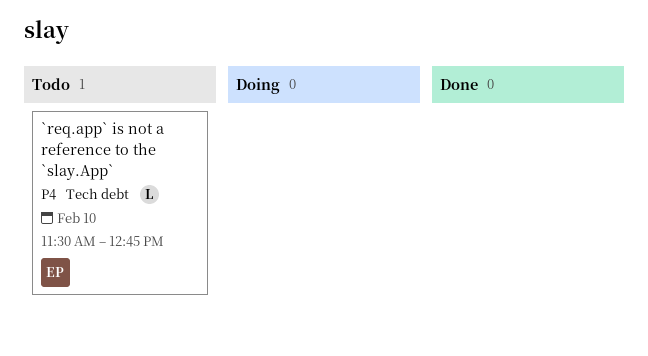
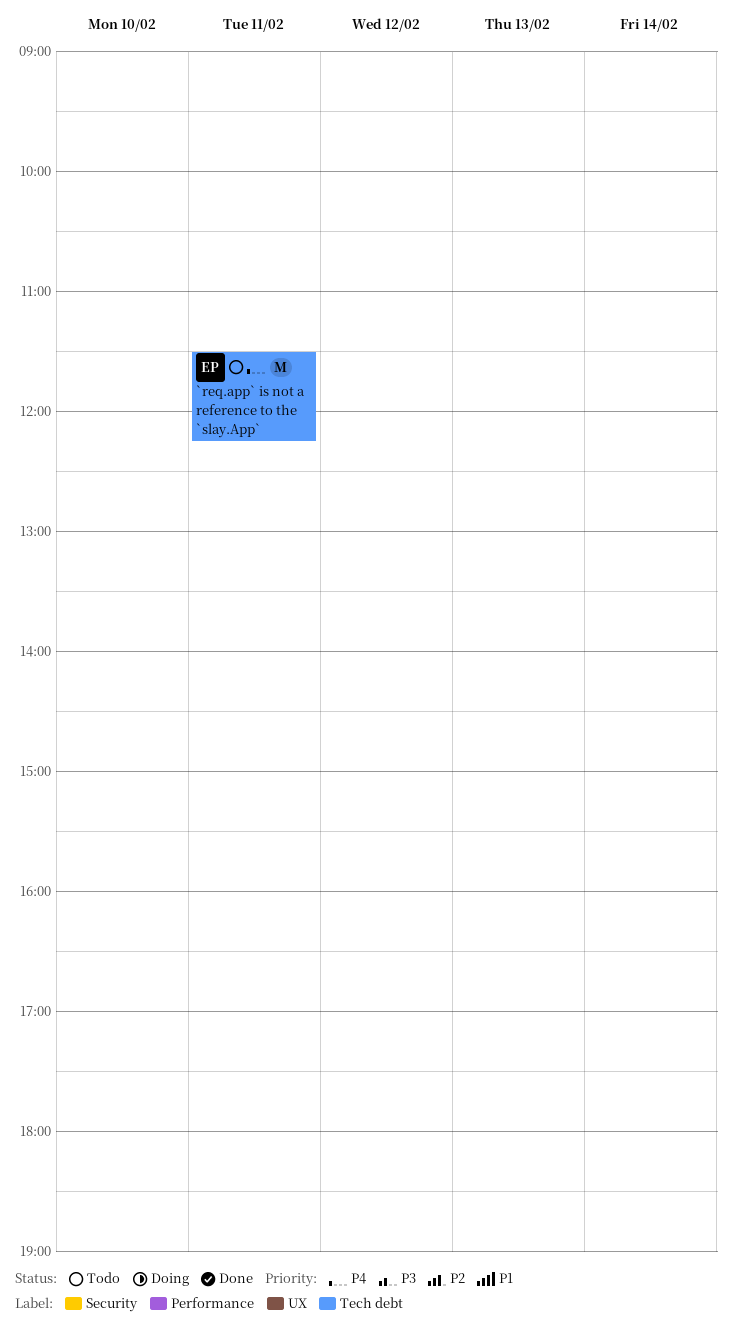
`req.app` is not a reference to the `slay.App`, estimate: L -> M
`req.app` is not a reference to the `slay.App`, day: Feb 10 -> Feb 11
`req.app` is not a reference to the `slay.App`, ends: 12:45 -> 12:15

